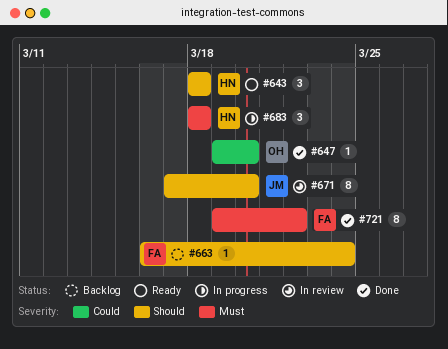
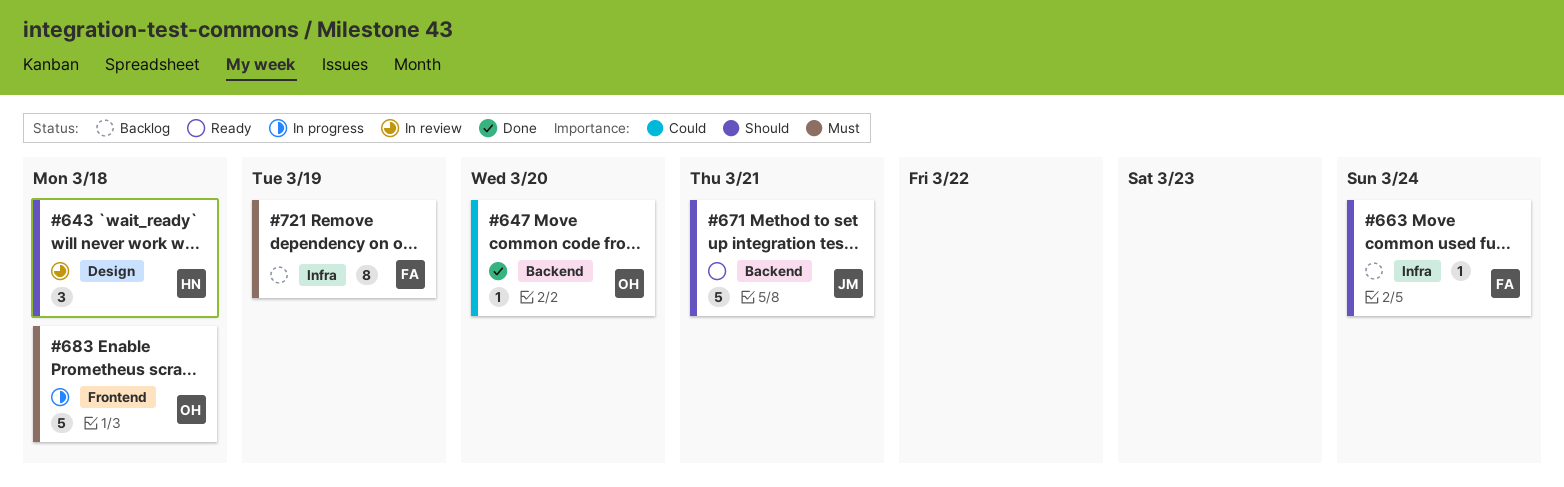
#643, status: Ready -> In review
#671, status: In review -> Ready
#671, estimate: 8 -> 5
#671, due: Mar 20 -> Mar 21
#683, owner: HN -> OH
#683, estimate: 3 -> 5
#721, status: Done -> Backlog
#721, due: Mar 22 -> Mar 19

